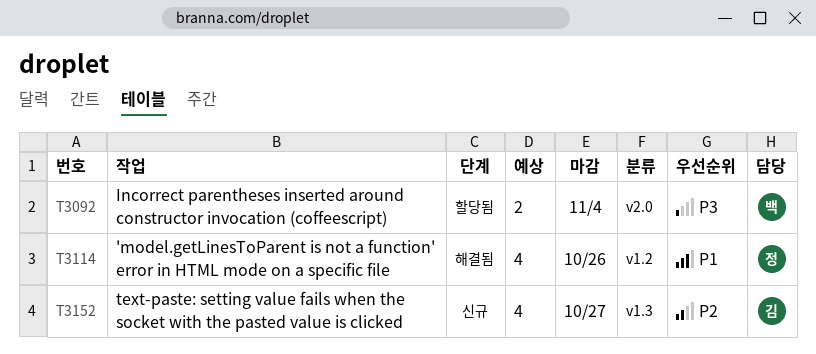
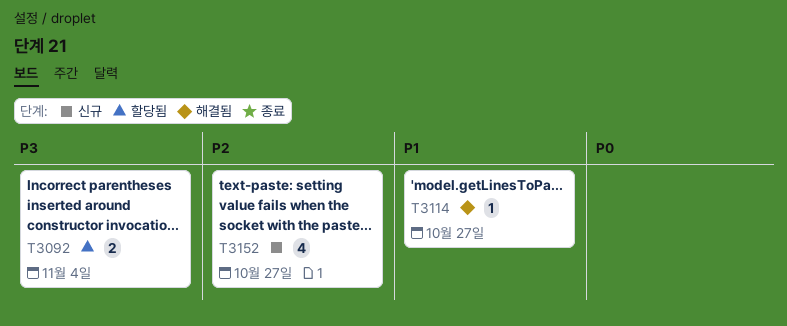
T3114, estimate: 4 -> 1
T3114, due: Oct 26 -> Oct 27

